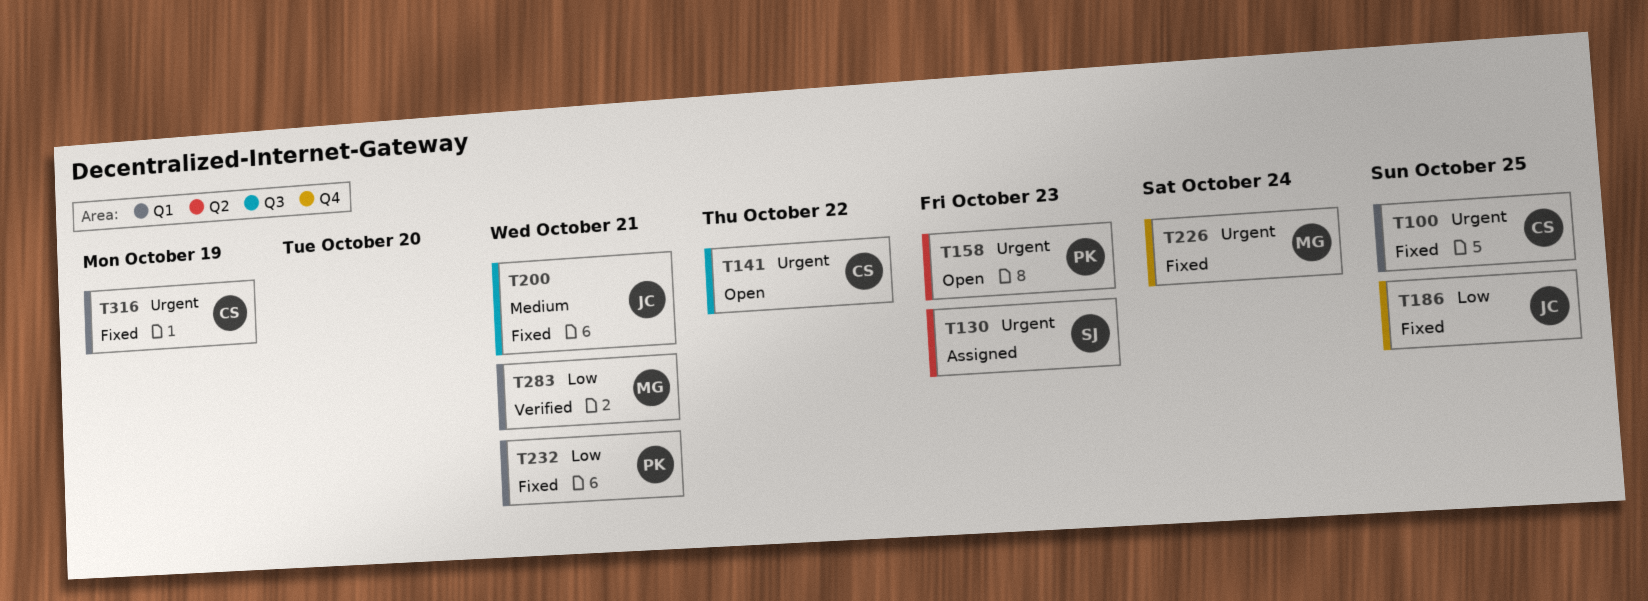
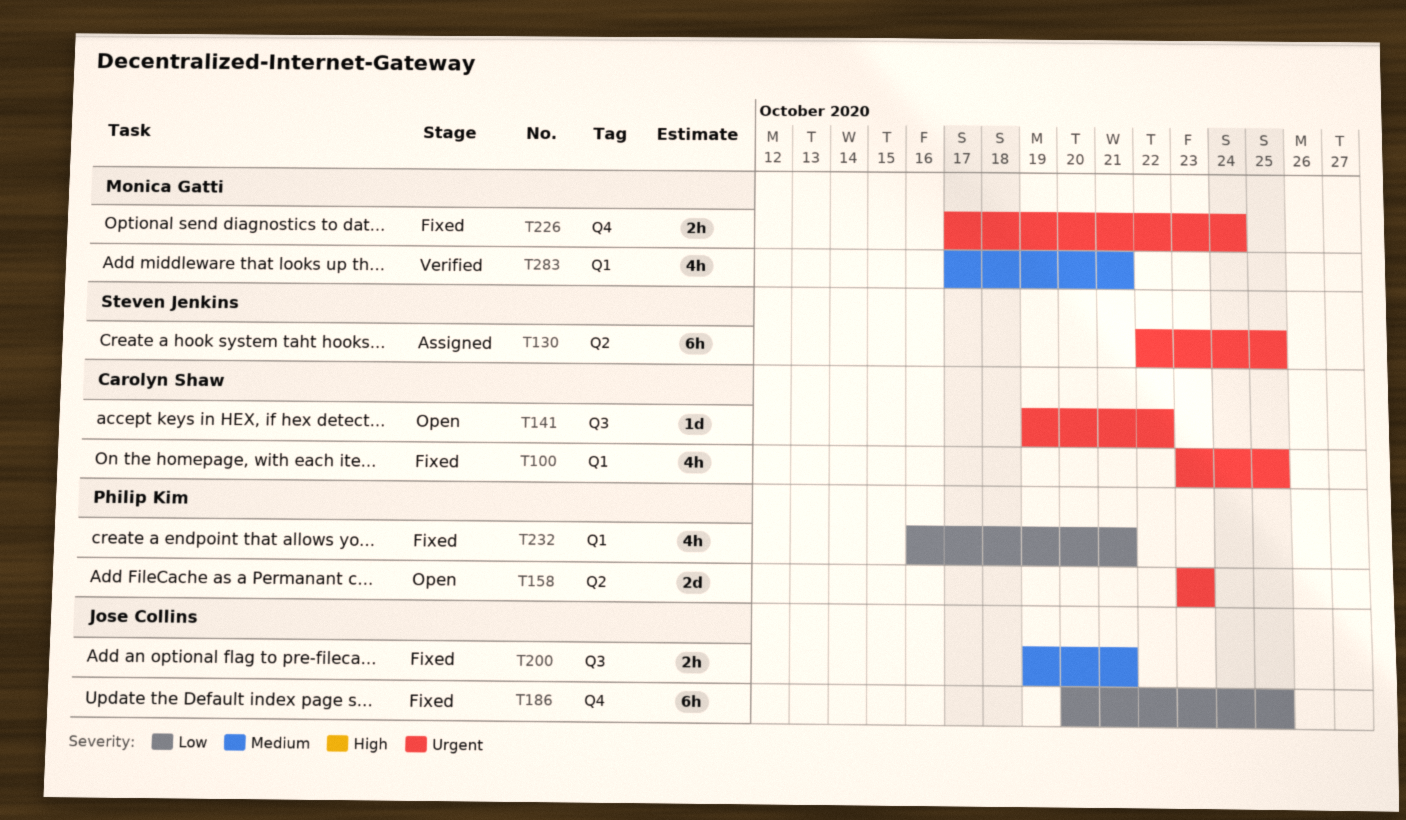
T130, due: Oct 23 -> Oct 25
T283, priority: Low -> Medium
T316: present -> none

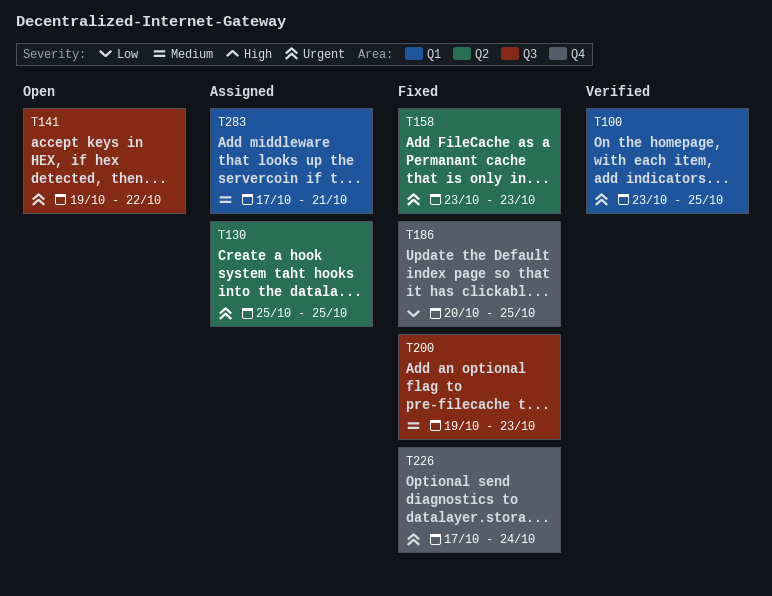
T100, status: Fixed -> Verified
T130, start: Oct 22 -> Oct 25
T158, status: Open -> Fixed
T200, due: Oct 21 -> Oct 23
T232: present -> none
T283, status: Verified -> Assigned

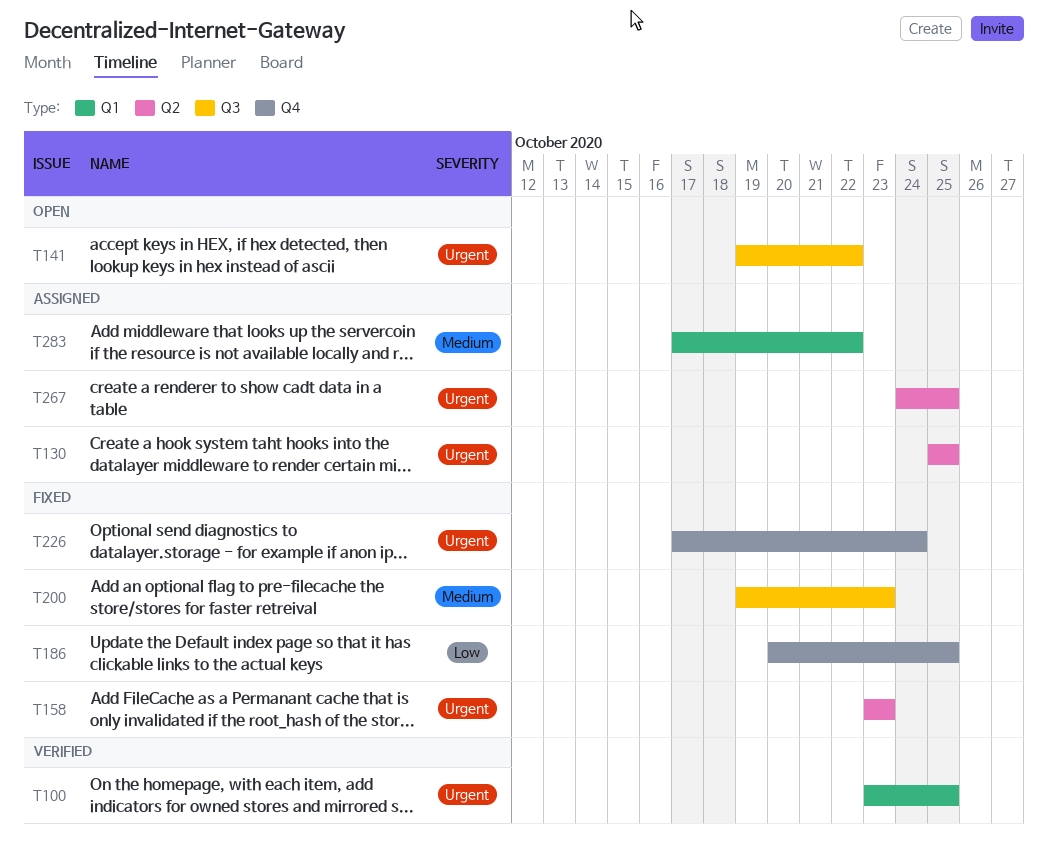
T267: none -> present
T283, due: Oct 21 -> Oct 22

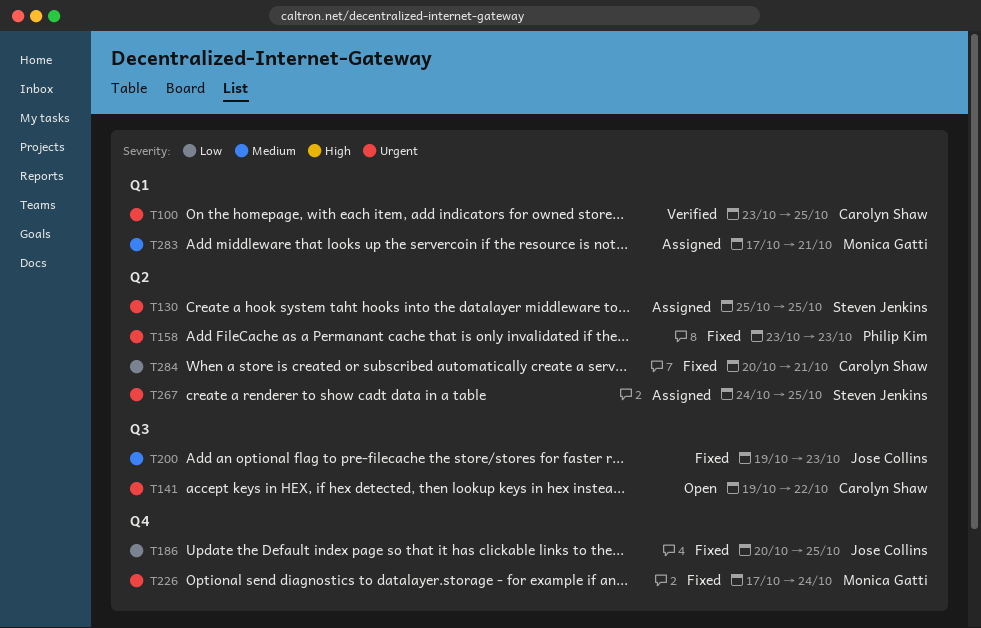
T283, due: Oct 22 -> Oct 21
T284: none -> present

